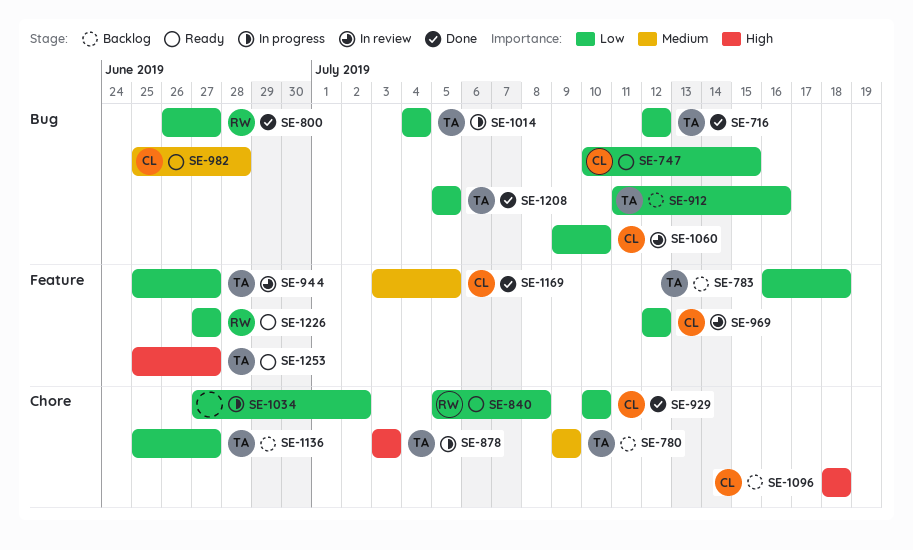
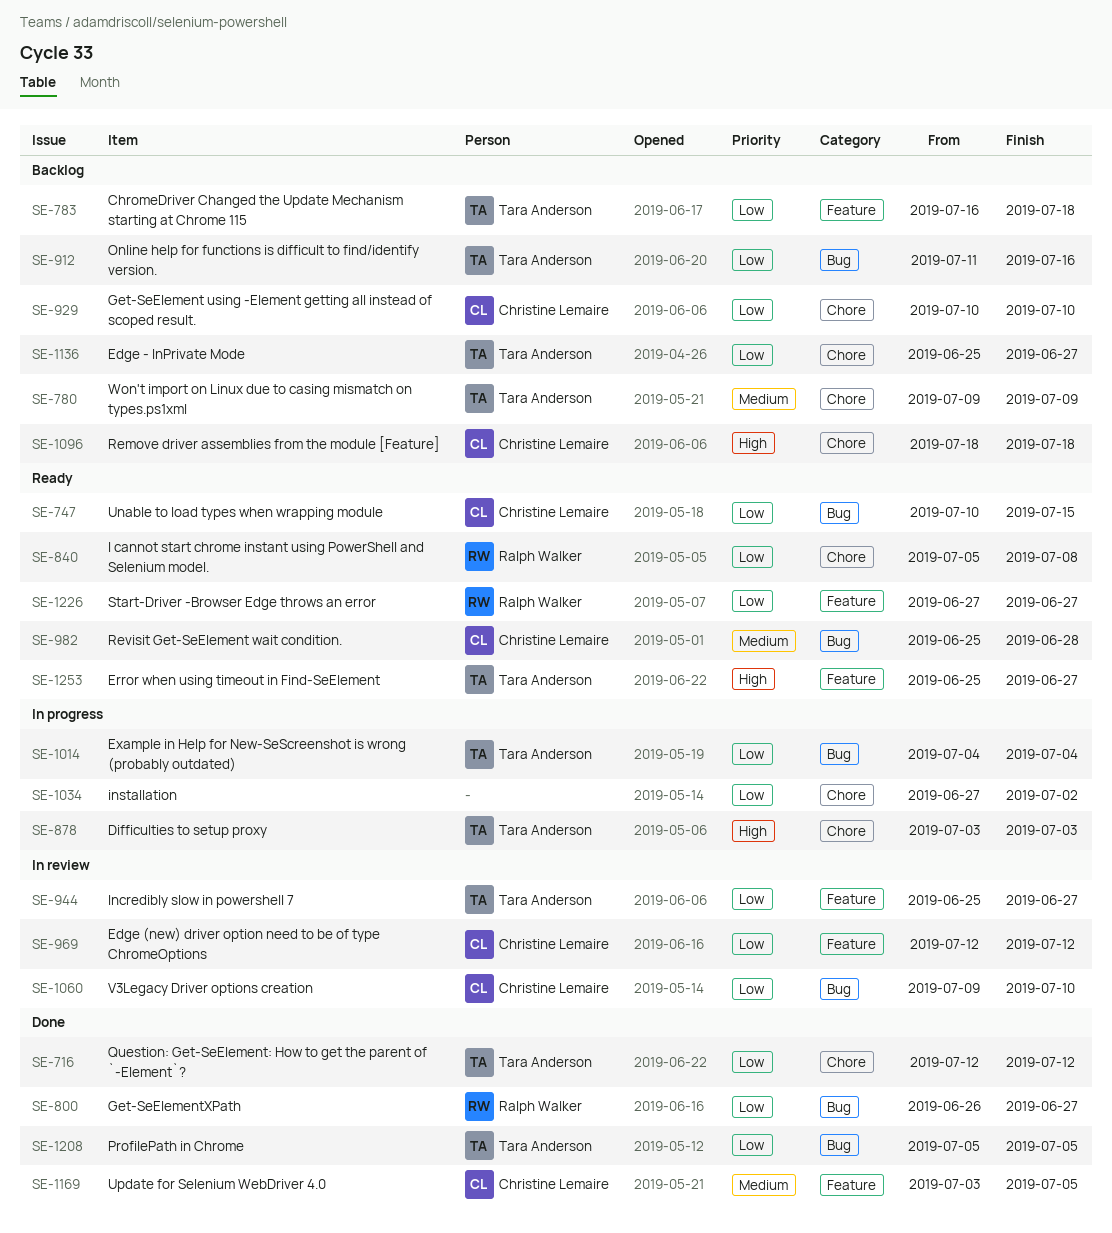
SE-716, label: Bug -> Chore
SE-929, status: Done -> Backlog

